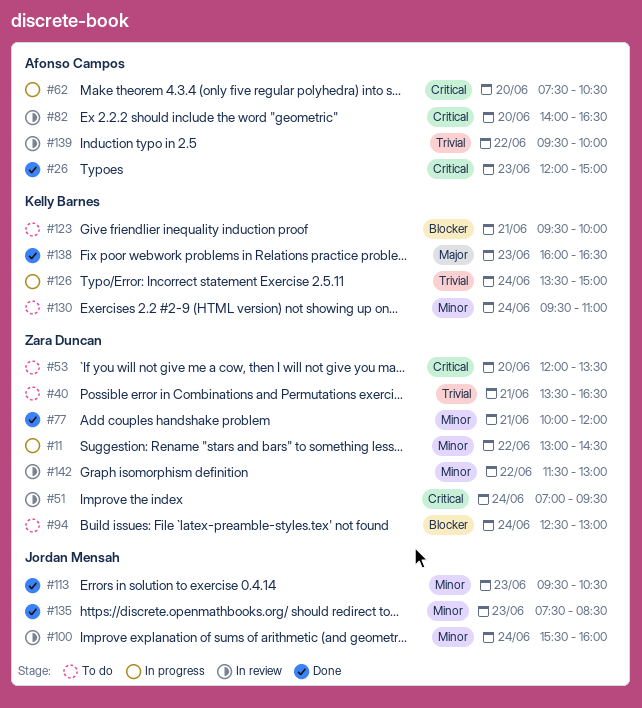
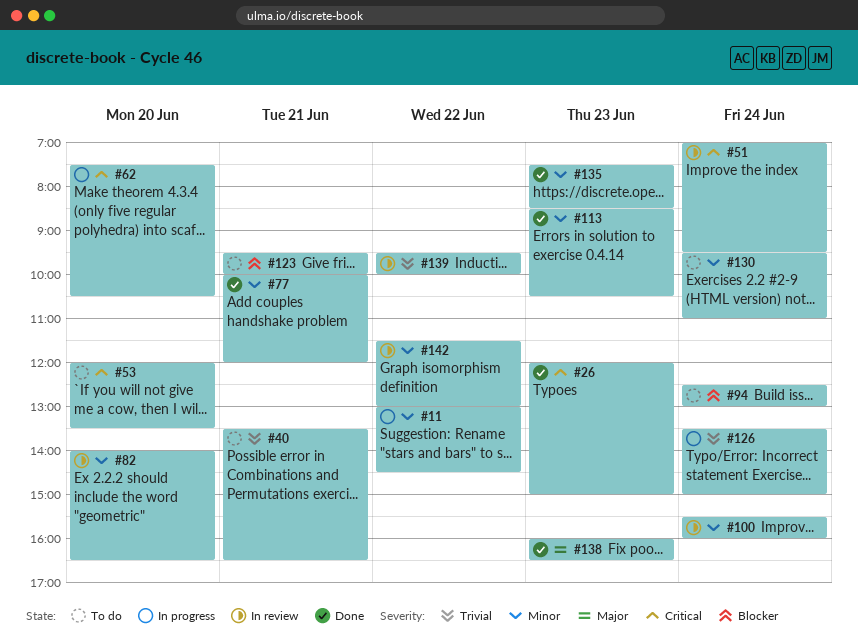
#82, priority: Critical -> Minor
#113, begins: 09:30 -> 08:30

